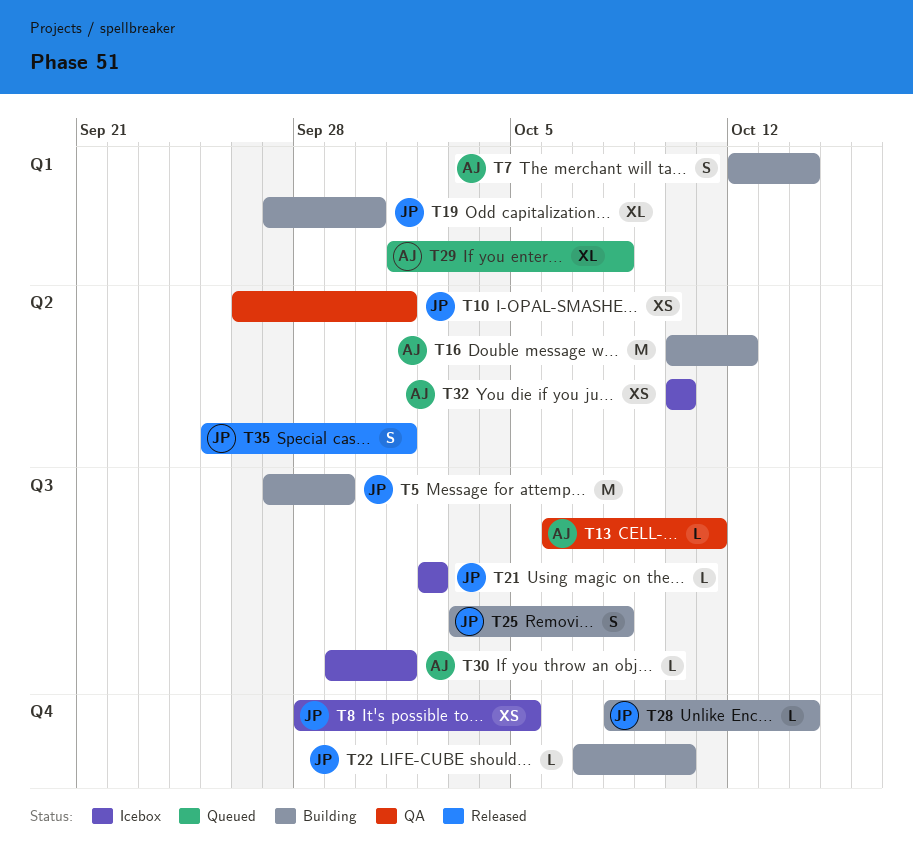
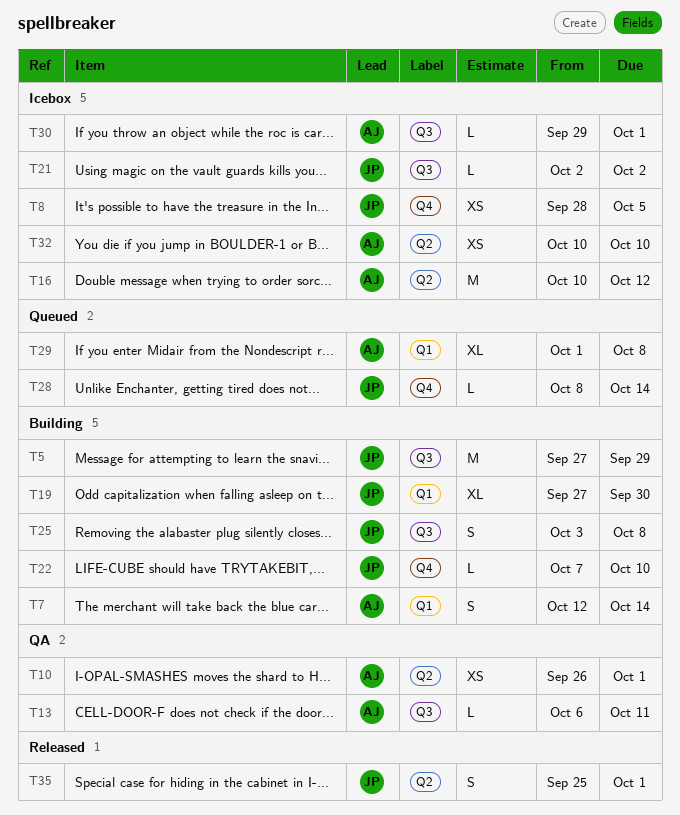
T10, owner: JP -> AJ
T16, status: Building -> Icebox
T28, status: Building -> Queued

